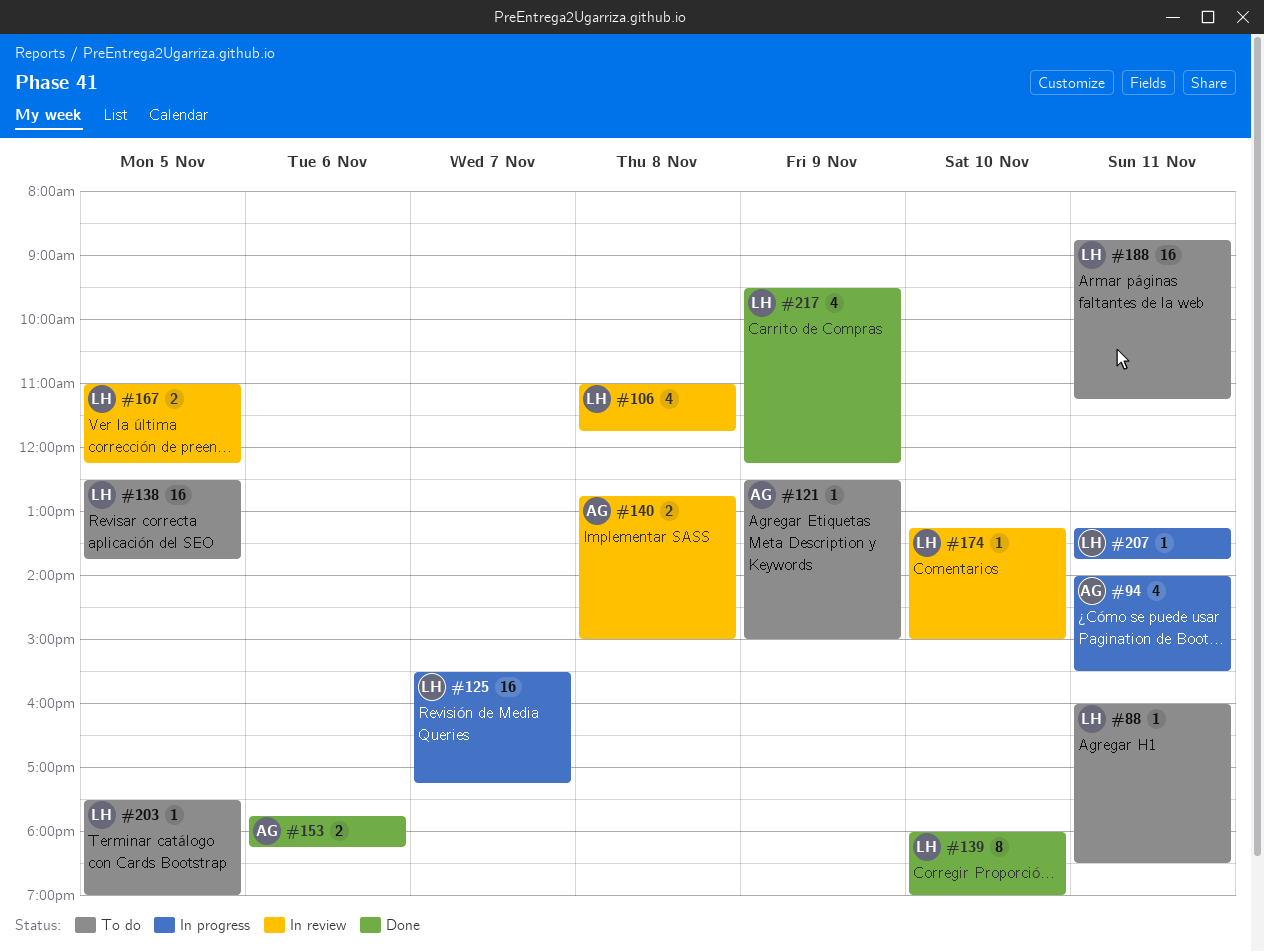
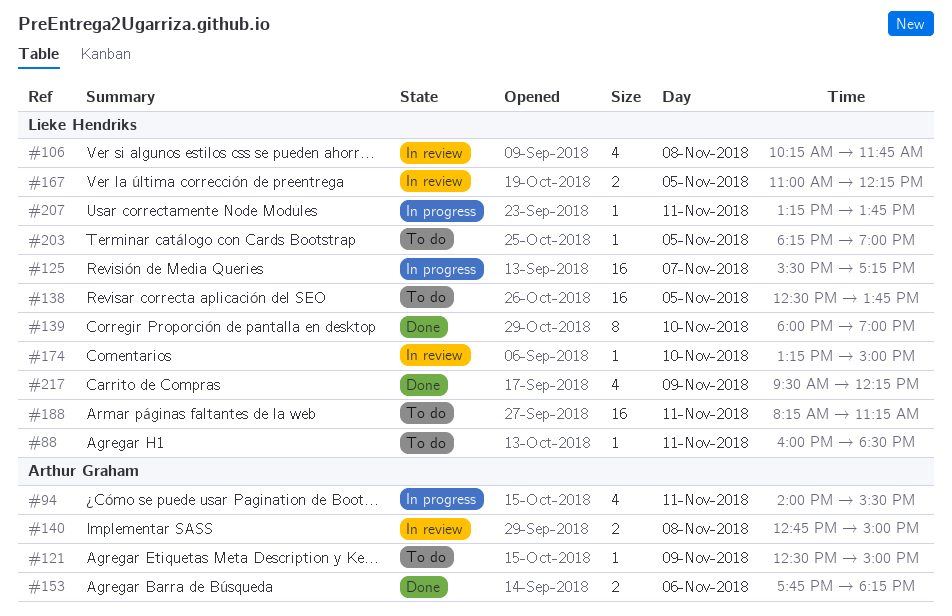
#106, begins: 11:00 -> 10:15
#188, begins: 08:45 -> 08:15
#203, begins: 17:30 -> 18:15

